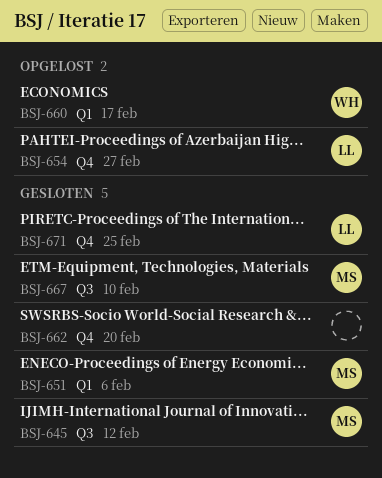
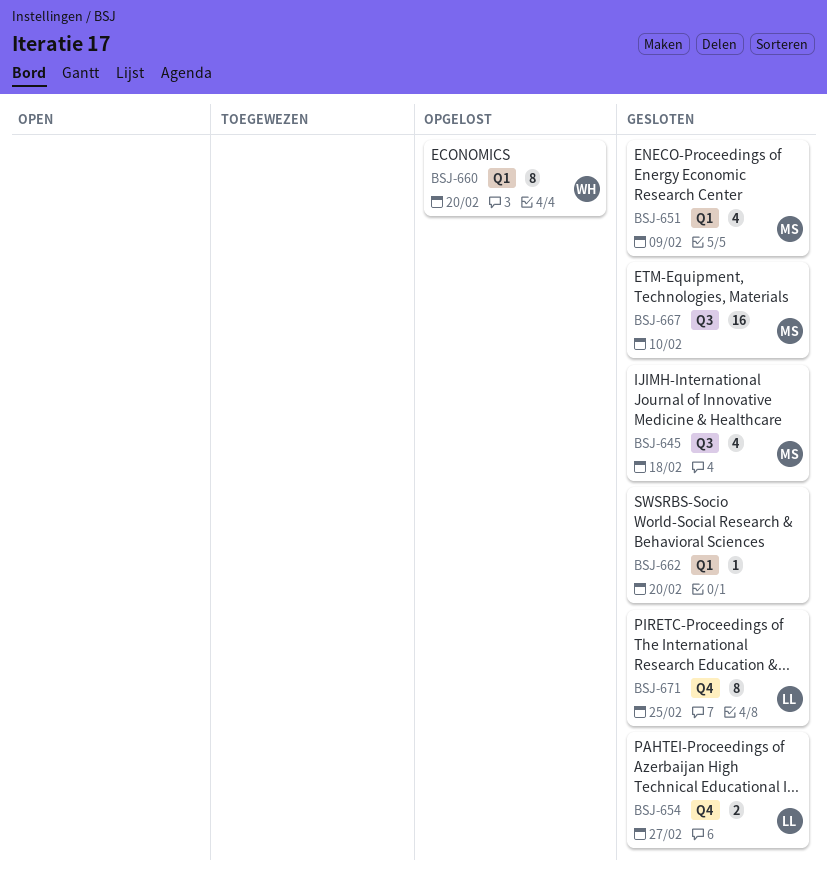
BSJ-645, due: Feb 12 -> Feb 18
BSJ-651, due: Feb 6 -> Feb 9
BSJ-654, status: Opgelost -> Gesloten
BSJ-660, due: Feb 17 -> Feb 20
BSJ-662, label: Q4 -> Q1

